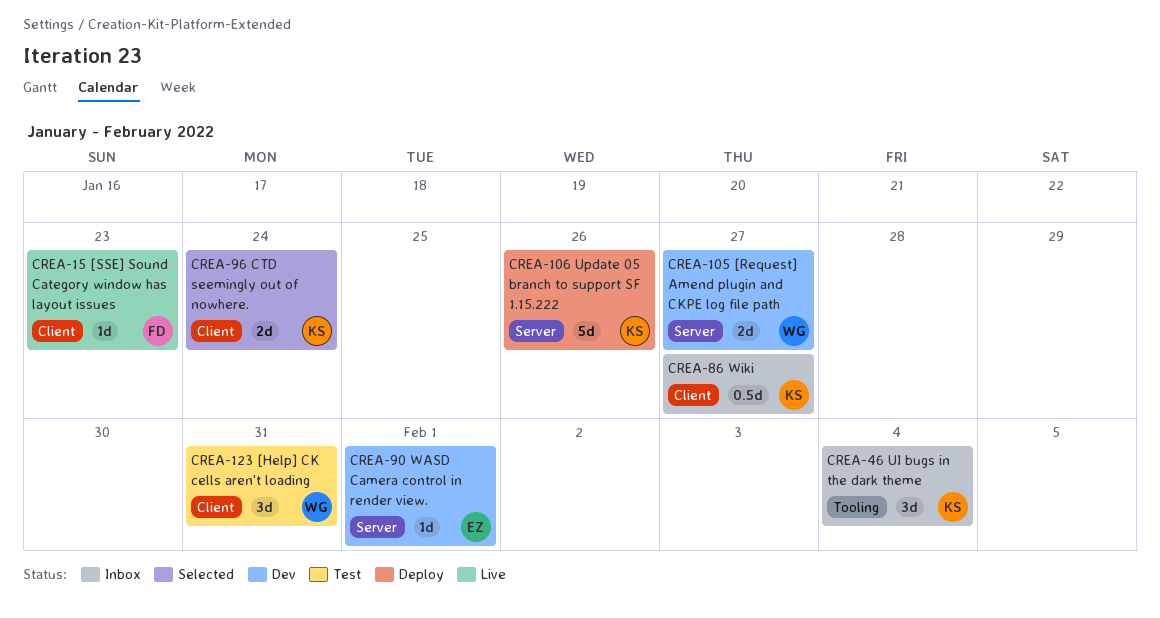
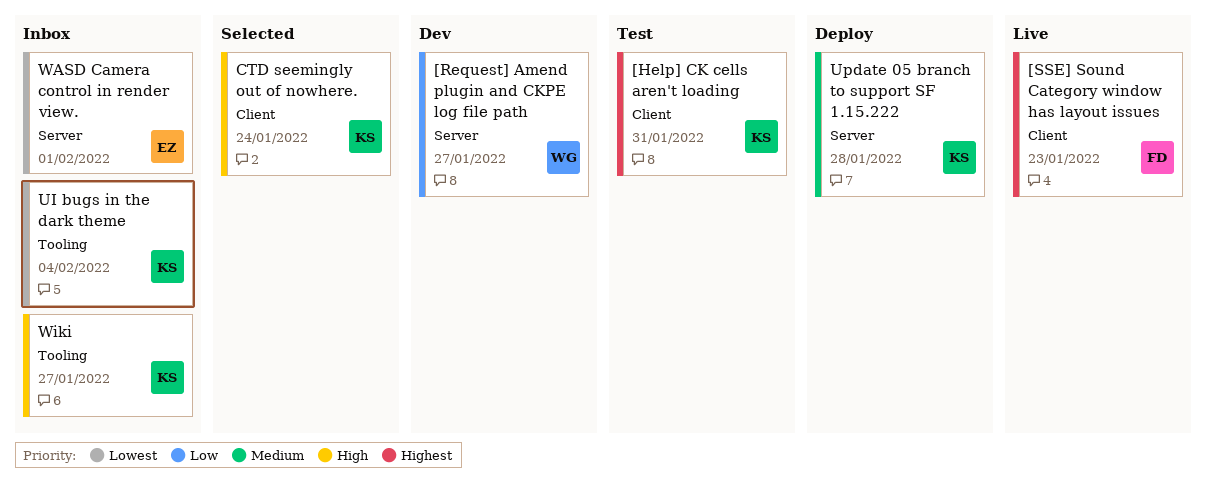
[Help] CK cells aren't loading, owner: WG -> KS
Update 05 branch to support SF 1.15.222, due: Jan 26 -> Jan 28
WASD Camera control in render view., status: Dev -> Inbox
Wiki, label: Client -> Tooling

